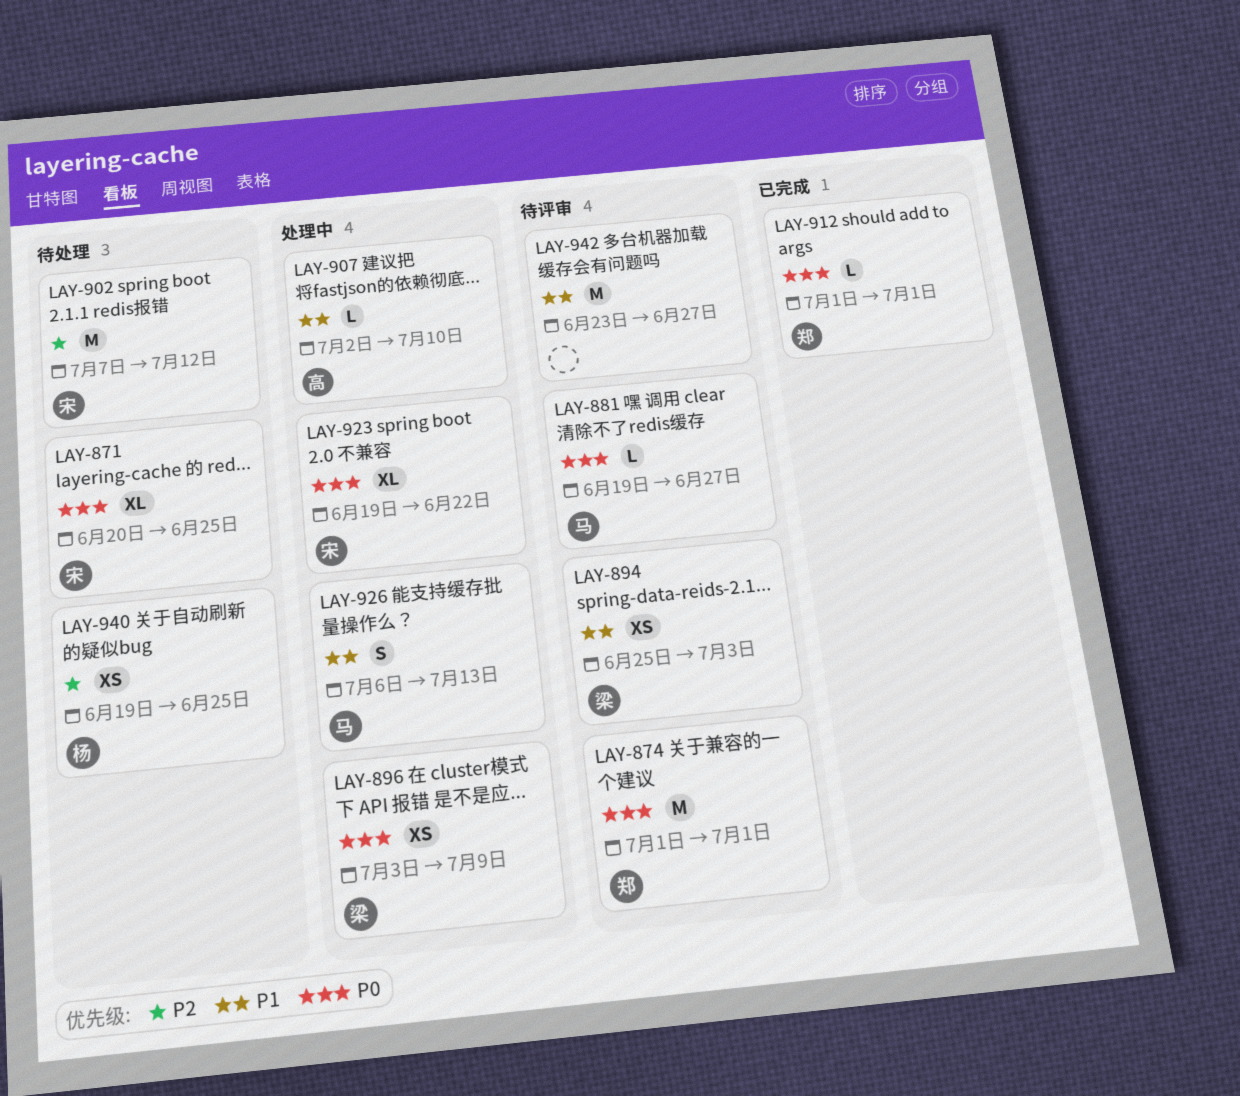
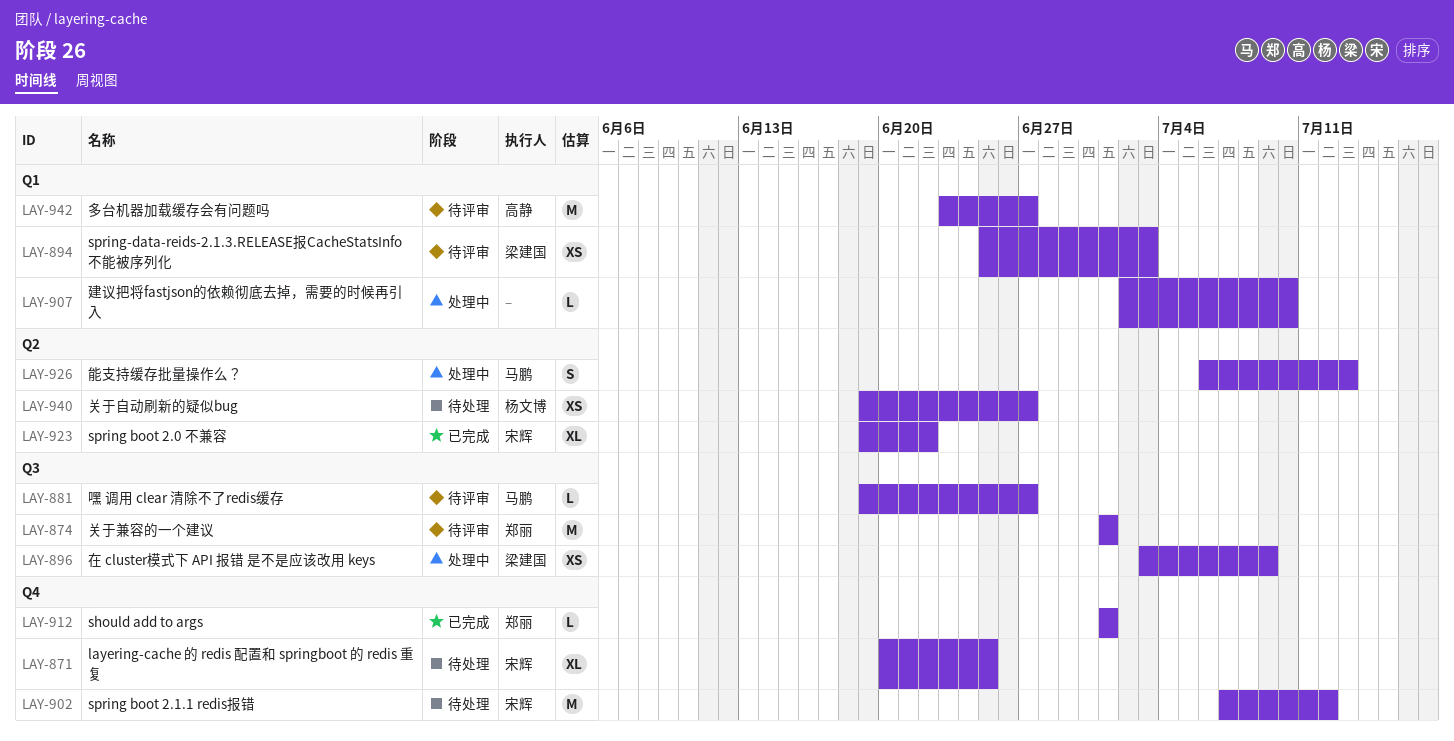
LAY-907, owner: 高静 -> none
LAY-923, status: 处理中 -> 已完成
LAY-940, due: Jun 25 -> Jun 27
LAY-942, owner: none -> 高静

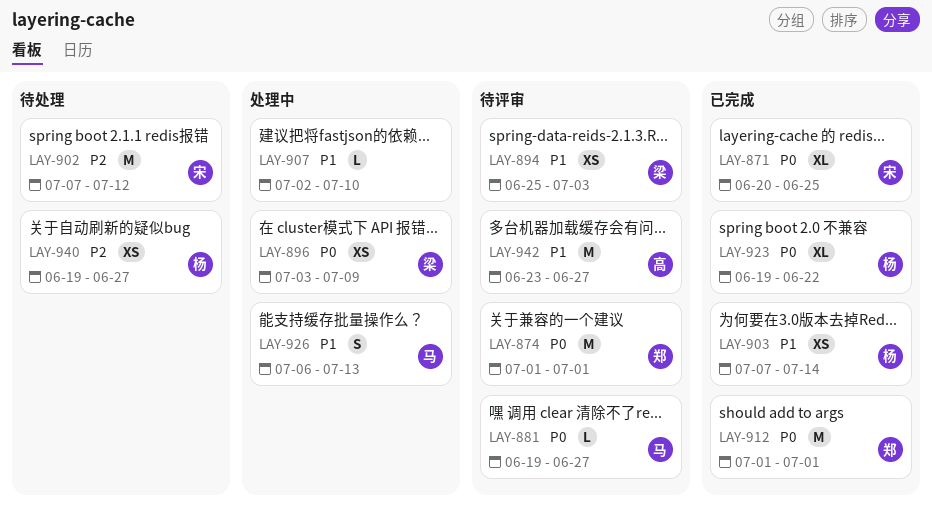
LAY-871, status: 待处理 -> 已完成
LAY-903: none -> present
LAY-912, estimate: L -> M
LAY-923, owner: 宋辉 -> 杨文博

